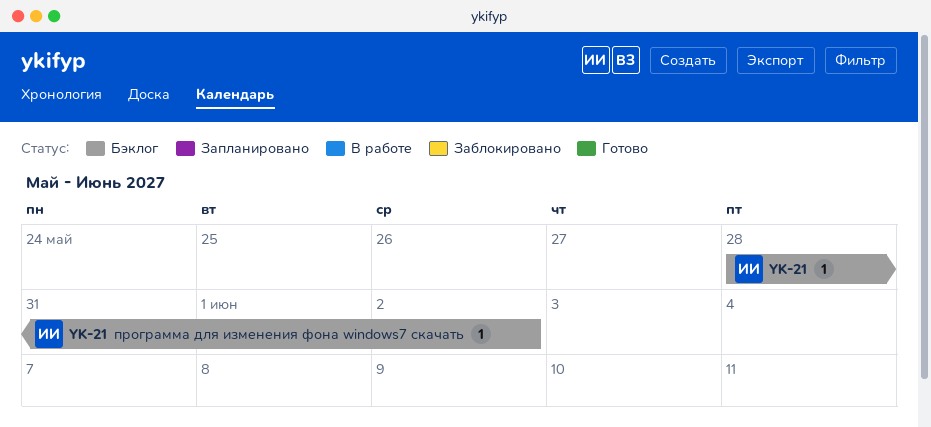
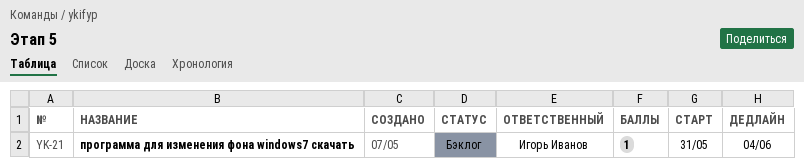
YK-21, start: May 28 -> May 31
YK-21, due: Jun 2 -> Jun 4

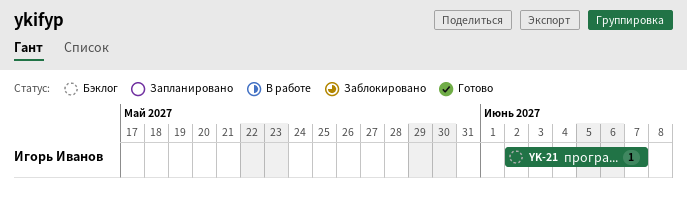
YK-21, start: May 31 -> Jun 2
YK-21, due: Jun 4 -> Jun 7

